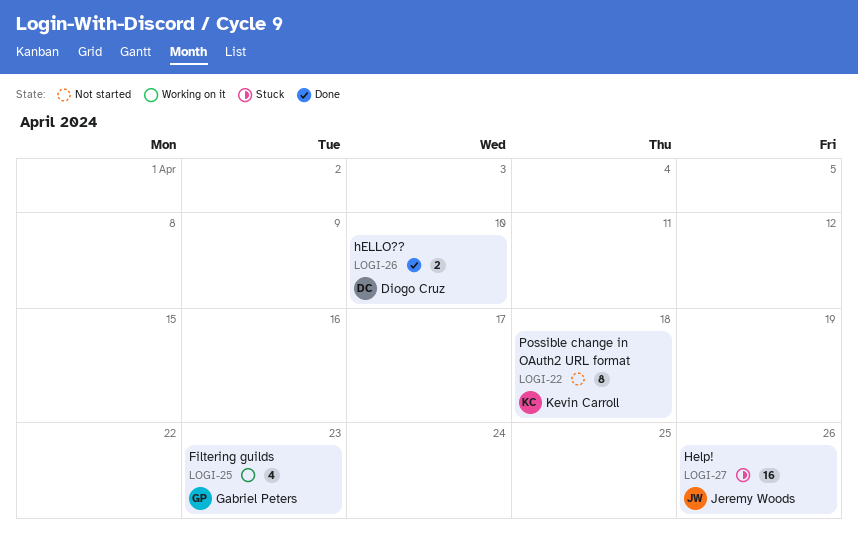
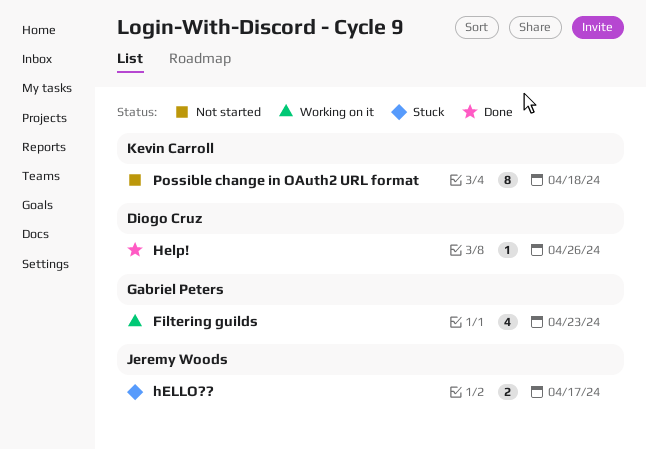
hELLO??, status: Done -> Stuck
hELLO??, owner: Diogo Cruz -> Jeremy Woods
hELLO??, due: Apr 10 -> Apr 17
Help!, status: Stuck -> Done
Help!, owner: Jeremy Woods -> Diogo Cruz
Help!, estimate: 16 -> 1

